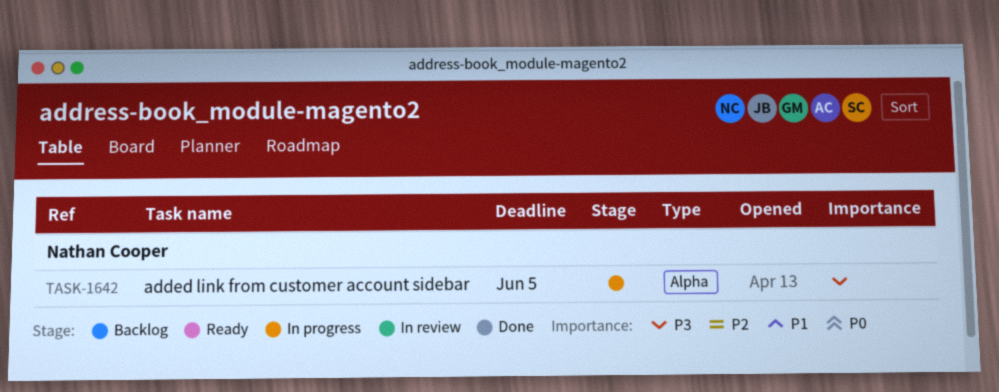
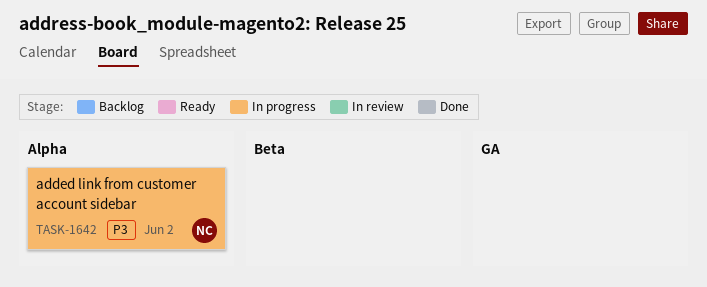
TASK-1642, due: Jun 5 -> Jun 2

